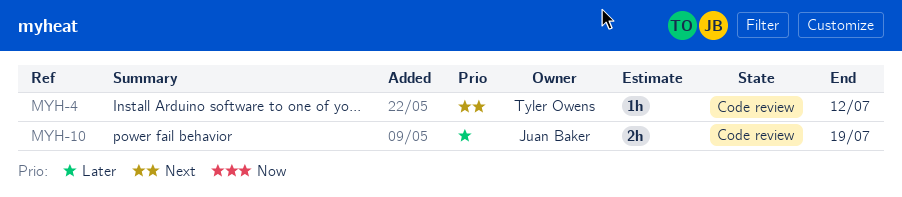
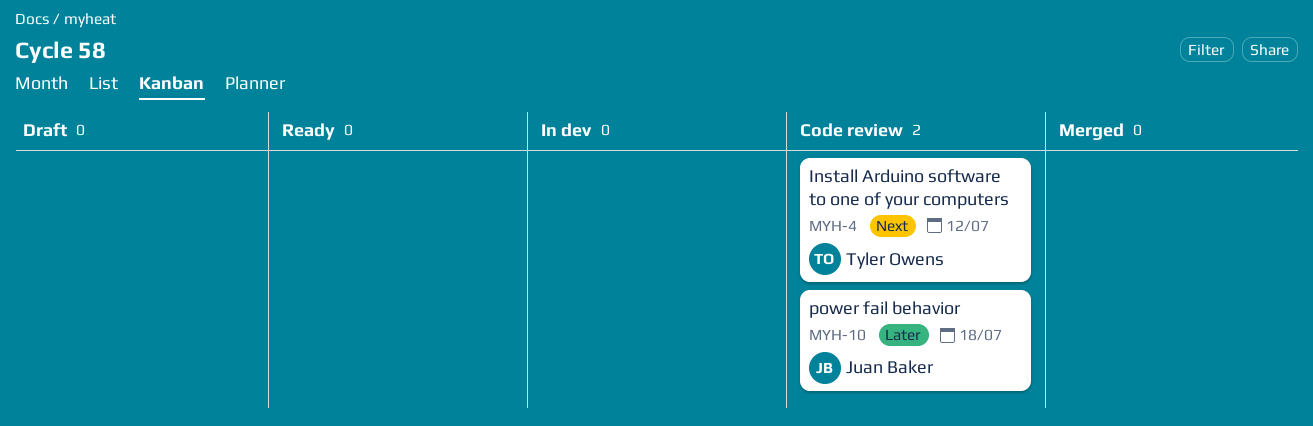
MYH-10, due: Jul 19 -> Jul 18

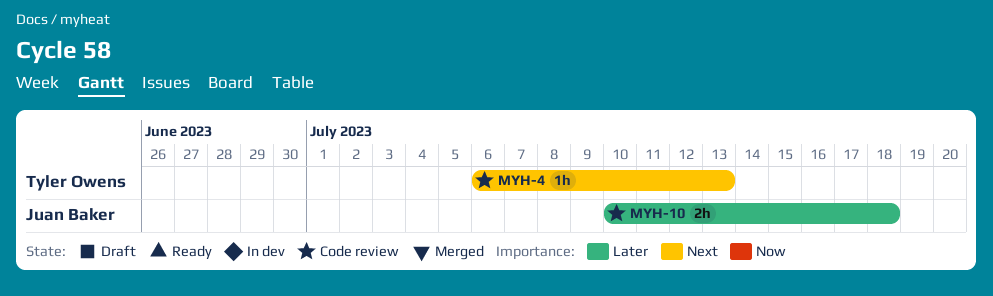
MYH-4, due: Jul 12 -> Jul 13

